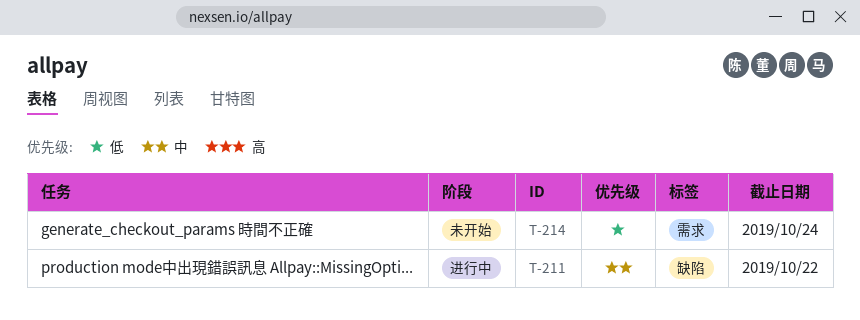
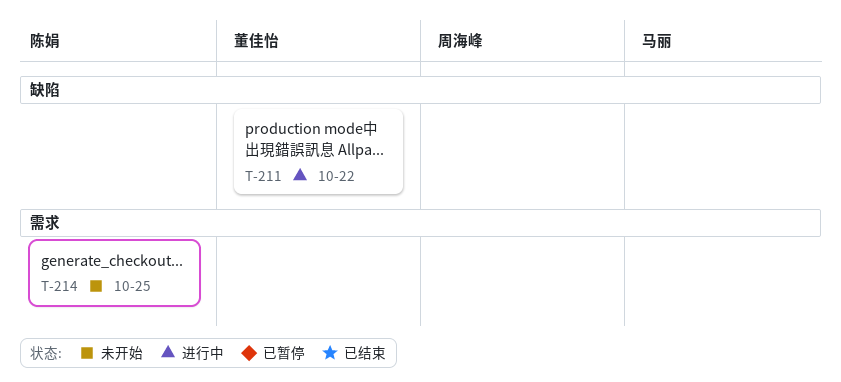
T-214, due: Oct 24 -> Oct 25

